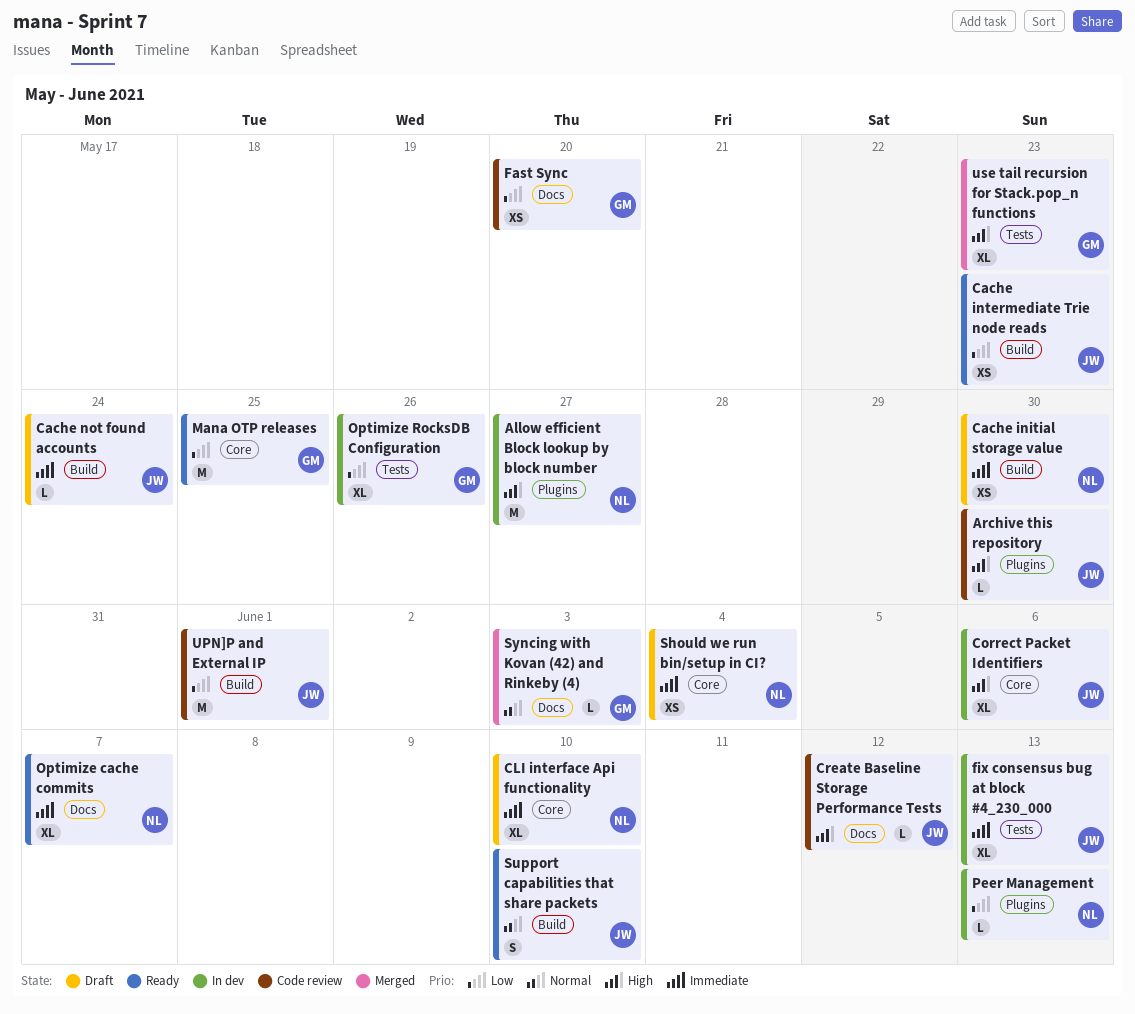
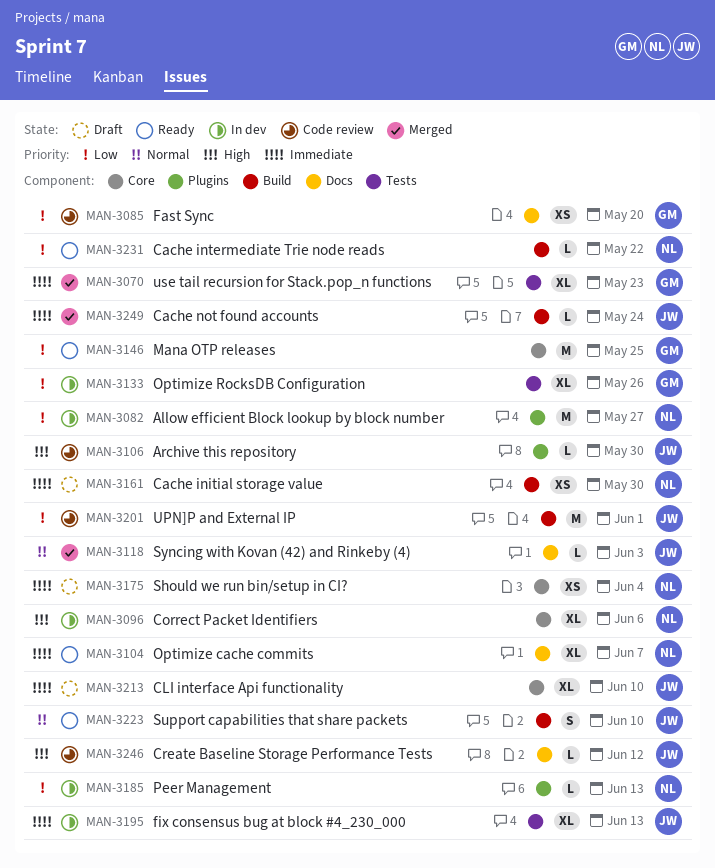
Allow efficient Block lookup by block number, priority: High -> Low
Cache intermediate Trie node reads, owner: JW -> NL
Cache intermediate Trie node reads, estimate: XS -> L
Cache intermediate Trie node reads, due: May 23 -> May 22
Cache not found accounts, status: Draft -> Merged
CLI interface Api functionality, owner: NL -> JW
Correct Packet Identifiers, owner: JW -> NL
Syncing with Kovan (42) and Rinkeby (4), owner: GM -> JW
use tail recursion for Stack.pop_n functions, priority: High -> Immediate

